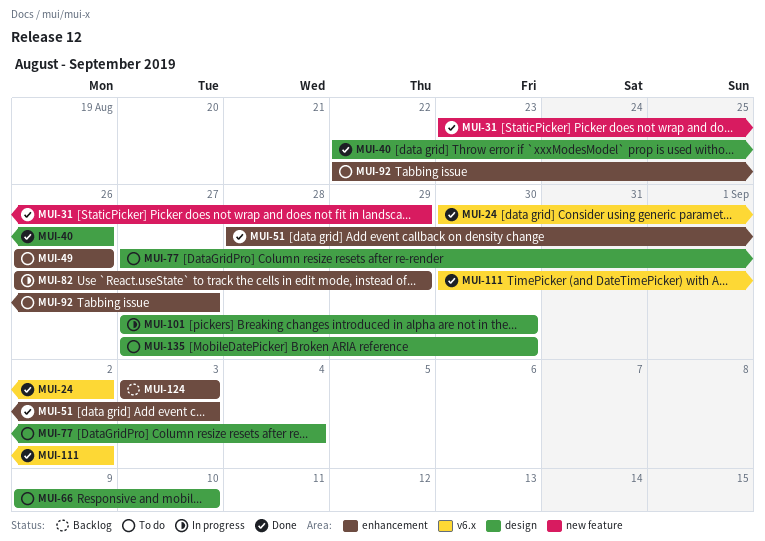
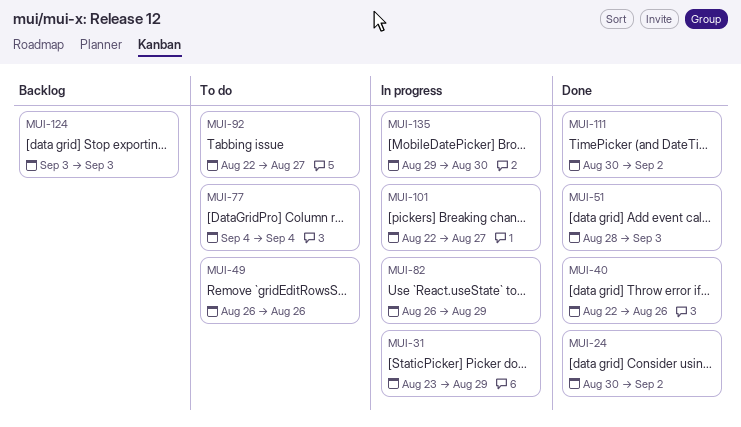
MUI-31, status: Done -> In progress
MUI-66: present -> none
MUI-77, start: Aug 27 -> Sep 4
MUI-101, start: Aug 27 -> Aug 22
MUI-101, due: Aug 30 -> Aug 27
MUI-135, status: To do -> In progress
MUI-135, start: Aug 27 -> Aug 29

